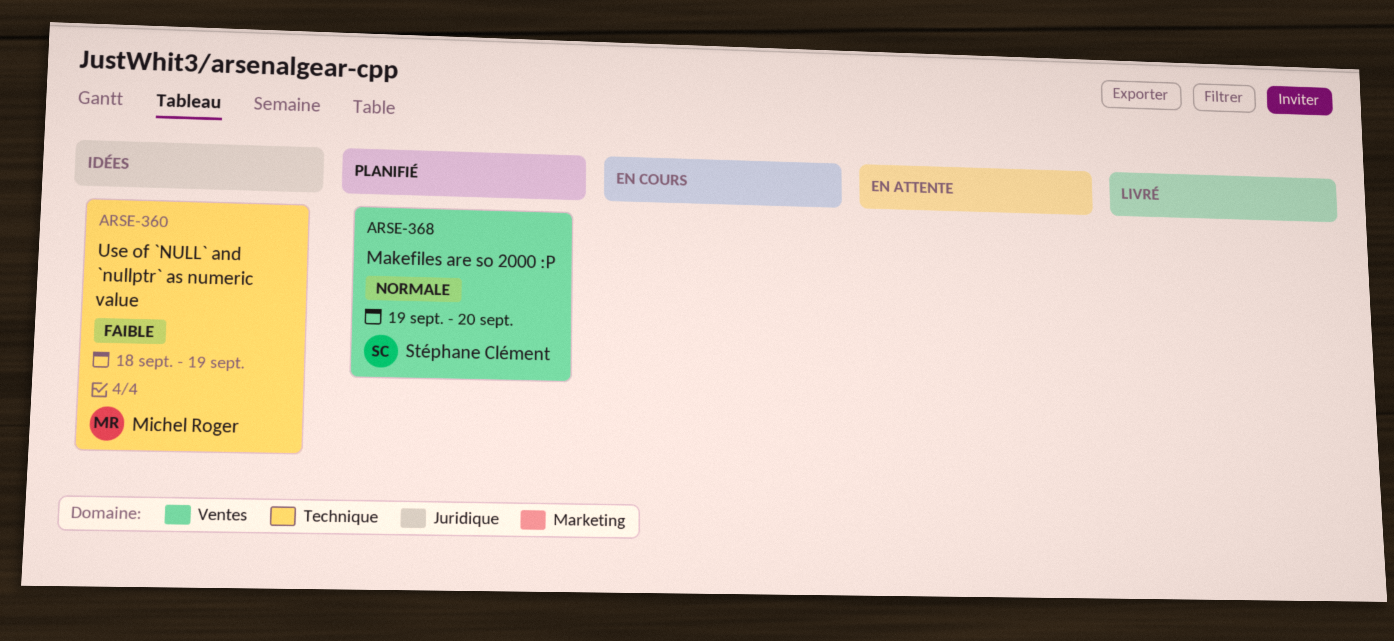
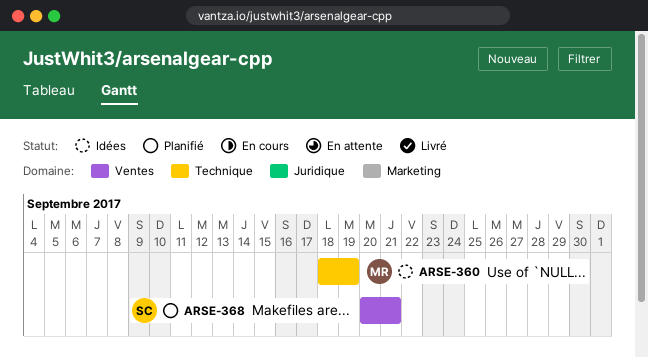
ARSE-368, start: Sep 19 -> Sep 20
ARSE-368, due: Sep 20 -> Sep 21

